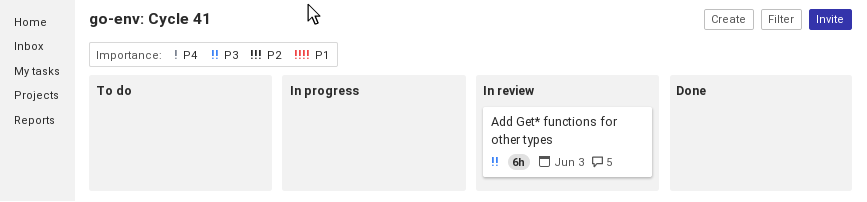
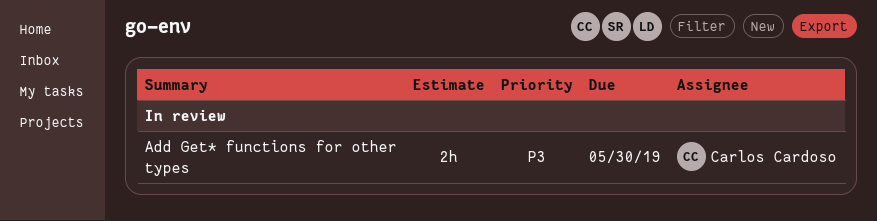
Add Get* functions for other types, estimate: 6h -> 2h
Add Get* functions for other types, due: Jun 3 -> May 30

